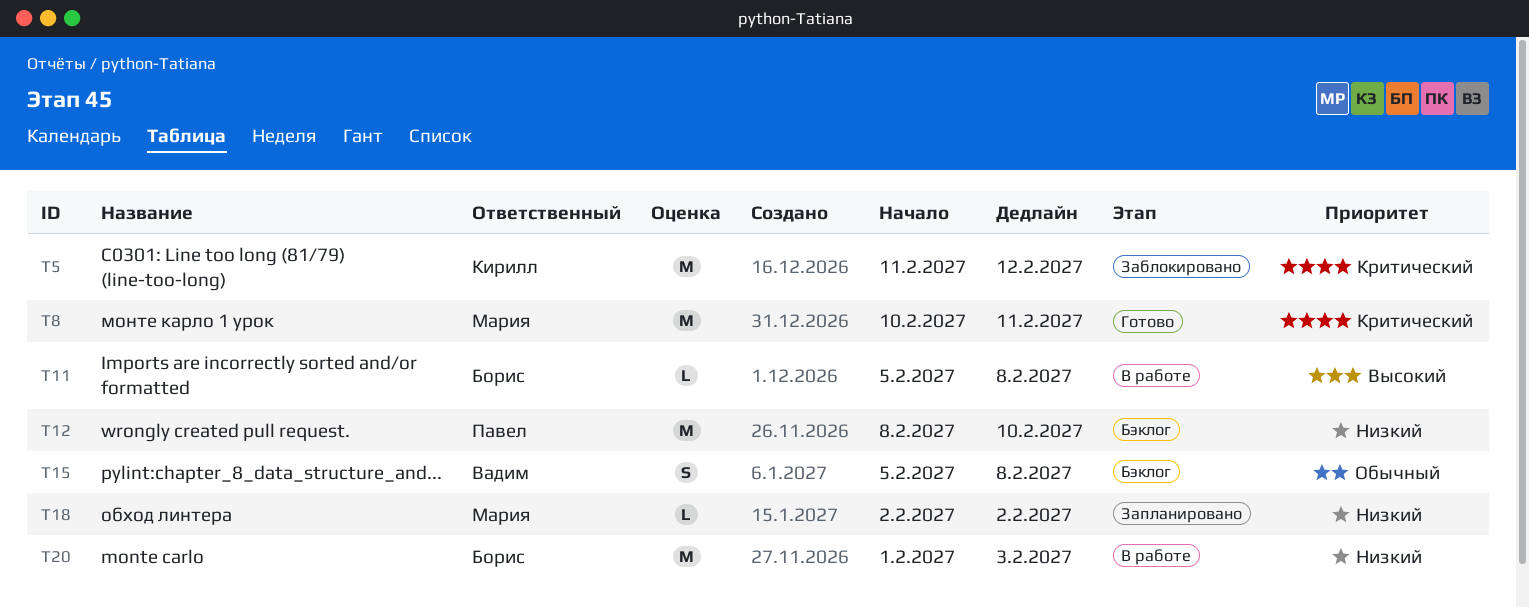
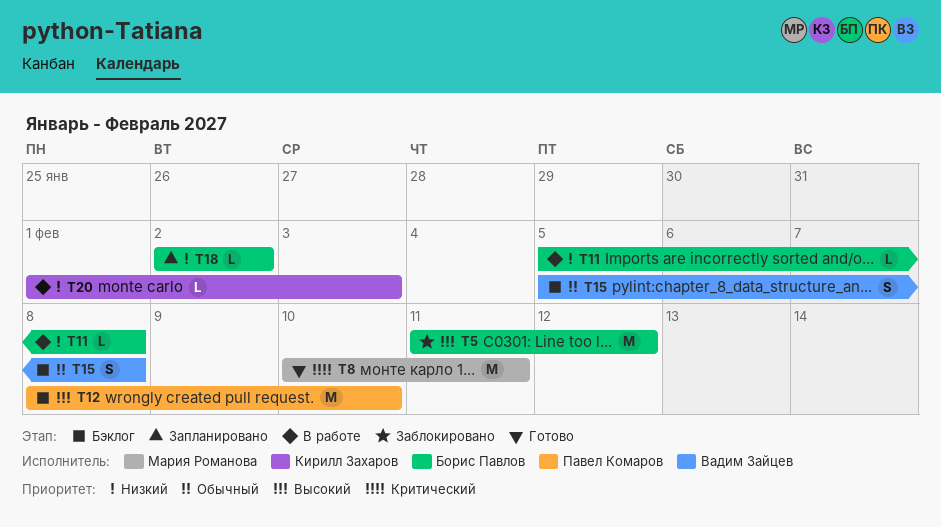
T5, owner: Кирилл Захаров -> Борис Павлов
T5, priority: Критический -> Высокий
T11, priority: Высокий -> Низкий
T12, priority: Низкий -> Высокий
T18, owner: Мария Романова -> Борис Павлов
T20, owner: Борис Павлов -> Кирилл Захаров
T20, estimate: M -> L

